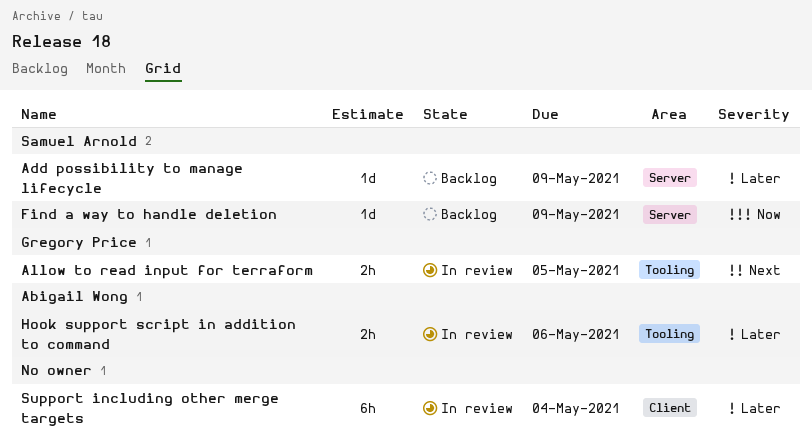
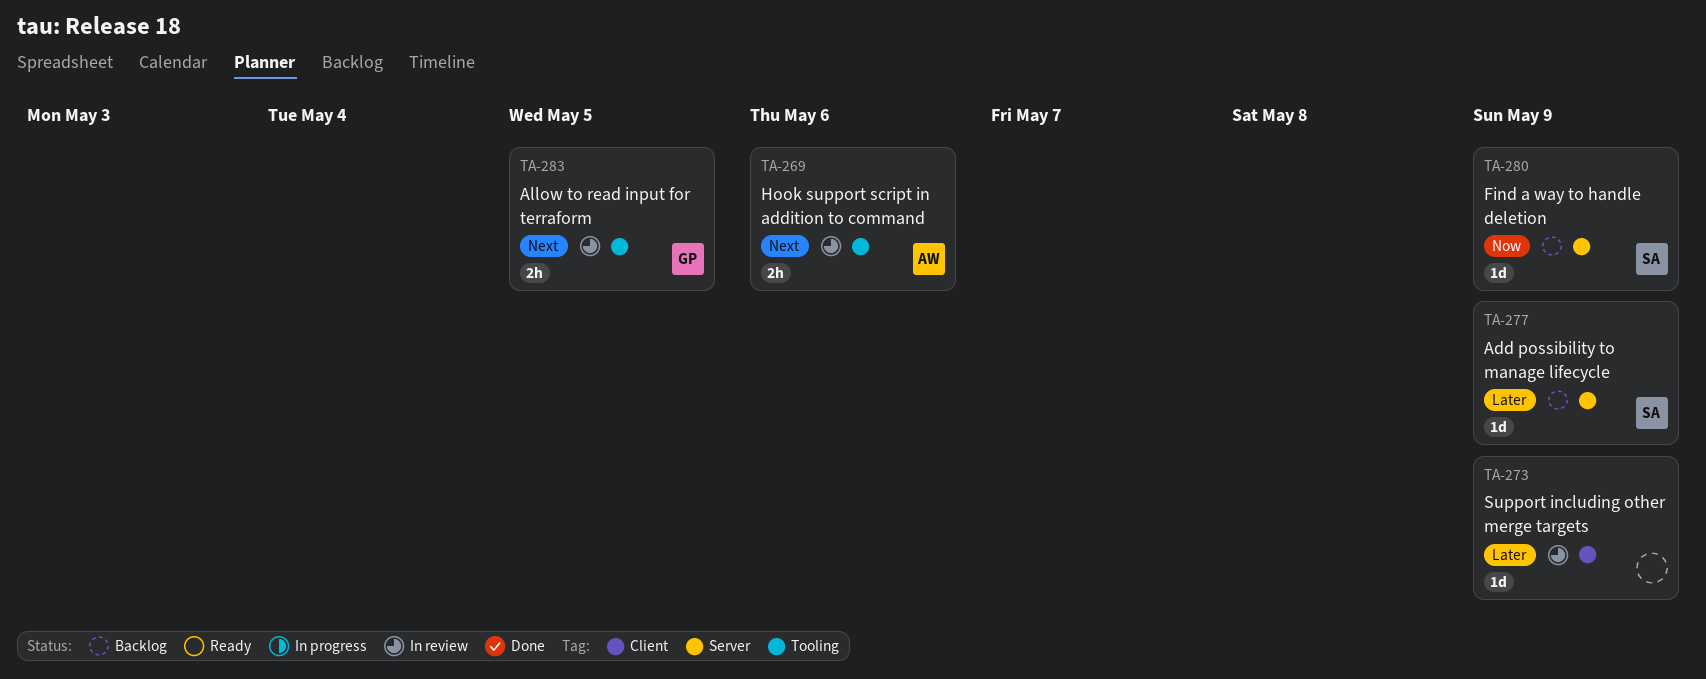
Hook support script in addition to command, priority: Later -> Next
Support including other merge targets, estimate: 6h -> 1d
Support including other merge targets, due: May 4 -> May 9

